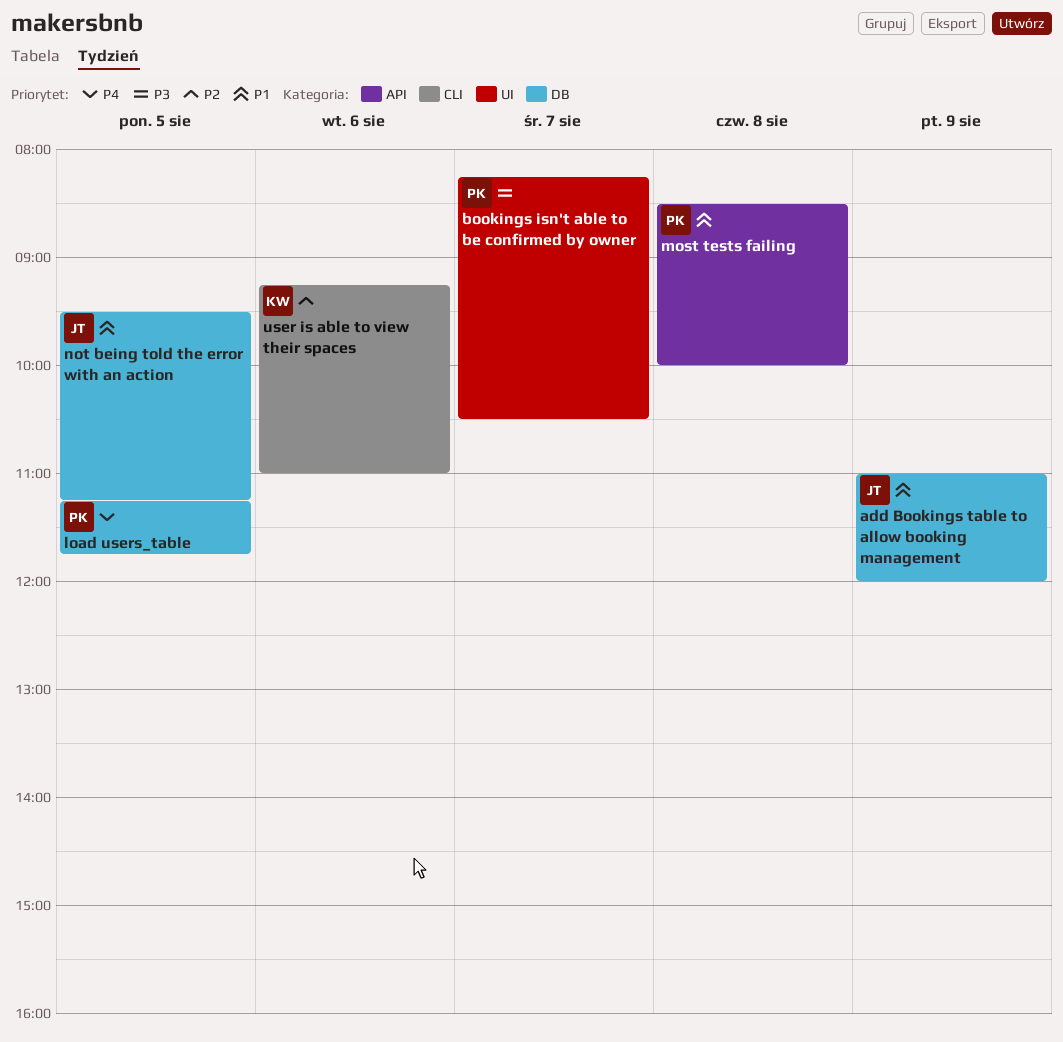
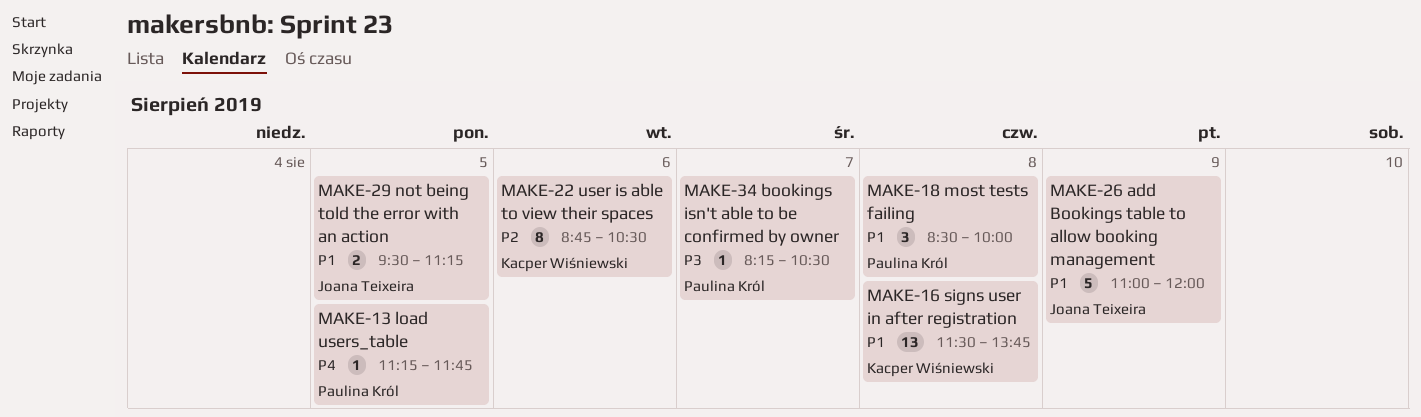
signs user in after registration: none -> present
user is able to view their spaces, begins: 09:15 -> 08:45
user is able to view their spaces, ends: 11:00 -> 10:30

